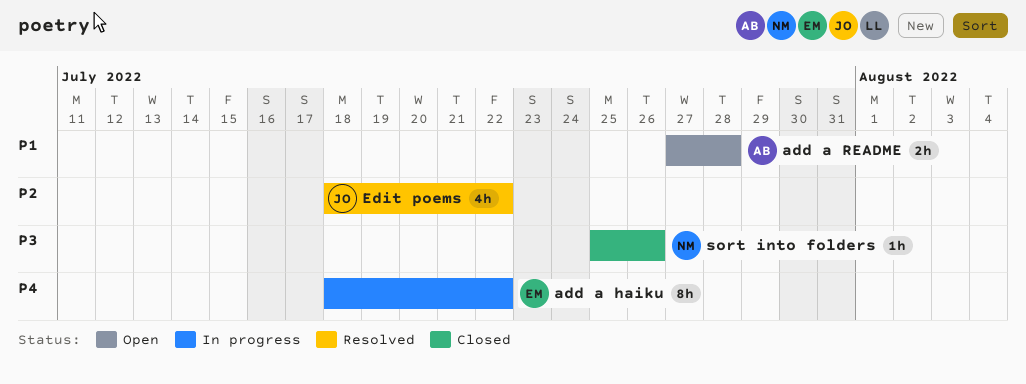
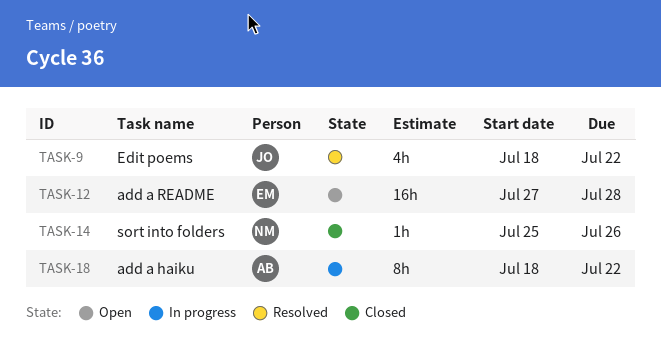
add a haiku, owner: EM -> AB
add a README, owner: AB -> EM
add a README, estimate: 2h -> 16h

